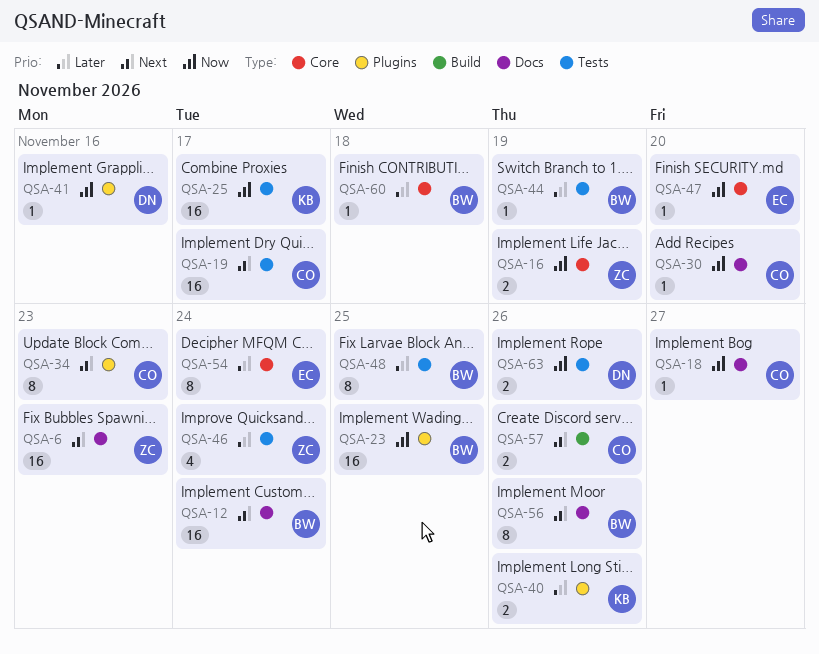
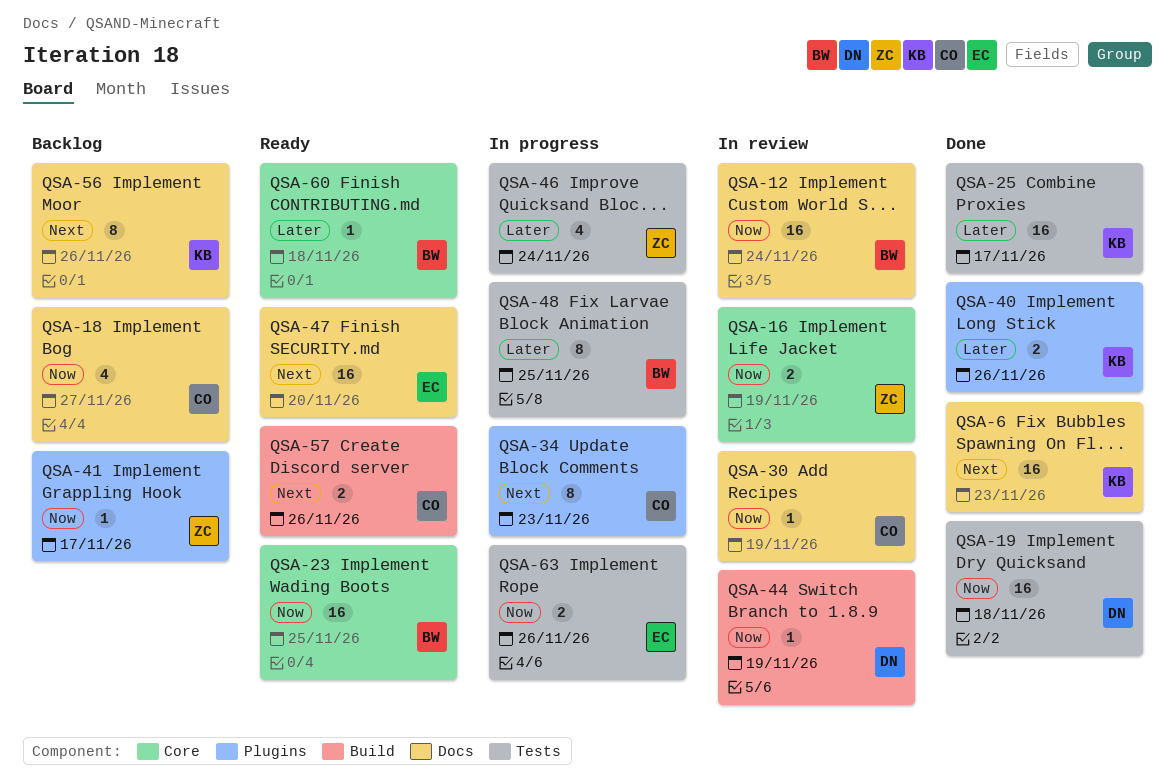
QSA-6, owner: ZC -> KB
QSA-12, priority: Next -> Now
QSA-18, estimate: 1 -> 4
QSA-19, owner: CO -> DN
QSA-19, priority: Next -> Now
QSA-19, due: Nov 17 -> Nov 18
QSA-23, label: Plugins -> Core
QSA-25, priority: Now -> Later
QSA-30, due: Nov 20 -> Nov 19
QSA-41, owner: DN -> ZC
QSA-41, due: Nov 16 -> Nov 17
QSA-44, owner: BW -> DN
QSA-44, priority: Later -> Now
QSA-44, label: Tests -> Build
QSA-47, priority: Now -> Next
QSA-47, label: Core -> Docs
QSA-47, estimate: 1 -> 16
QSA-54: present -> none
QSA-56, owner: BW -> KB
QSA-63, owner: DN -> EC

